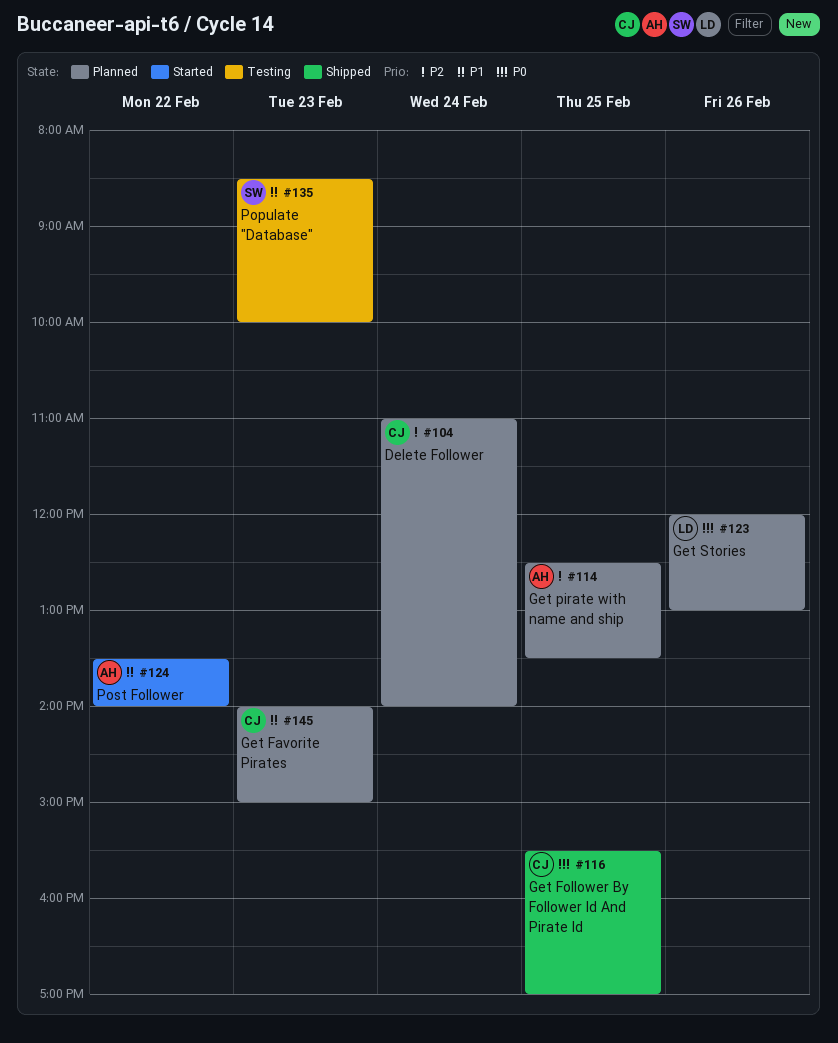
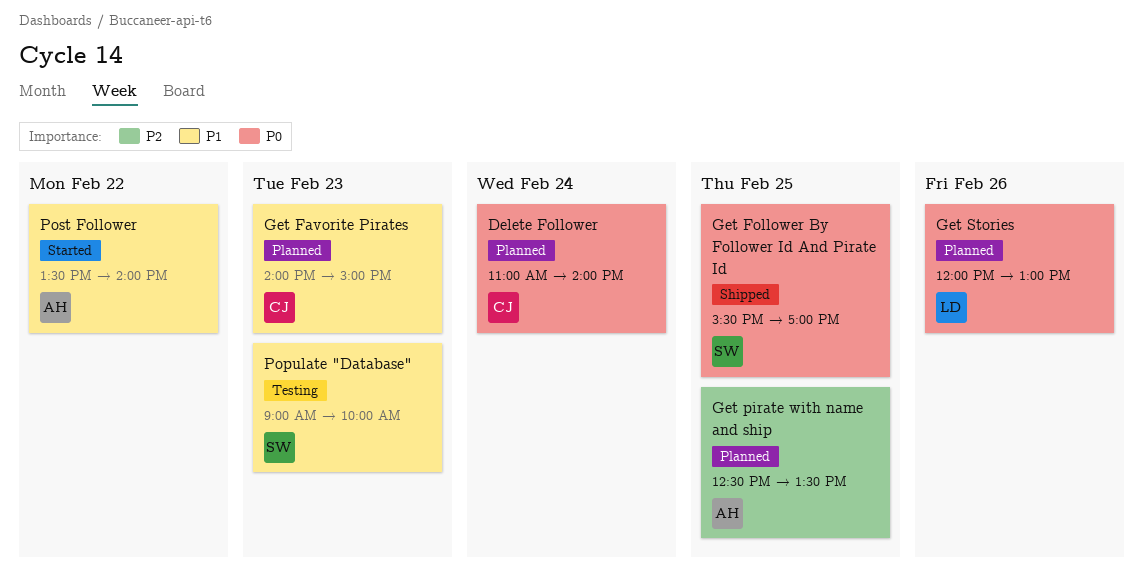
Delete Follower, priority: P2 -> P0
Get Follower By Follower Id And Pirate Id, owner: CJ -> SW
Populate "Database", begins: 08:30 -> 09:00

